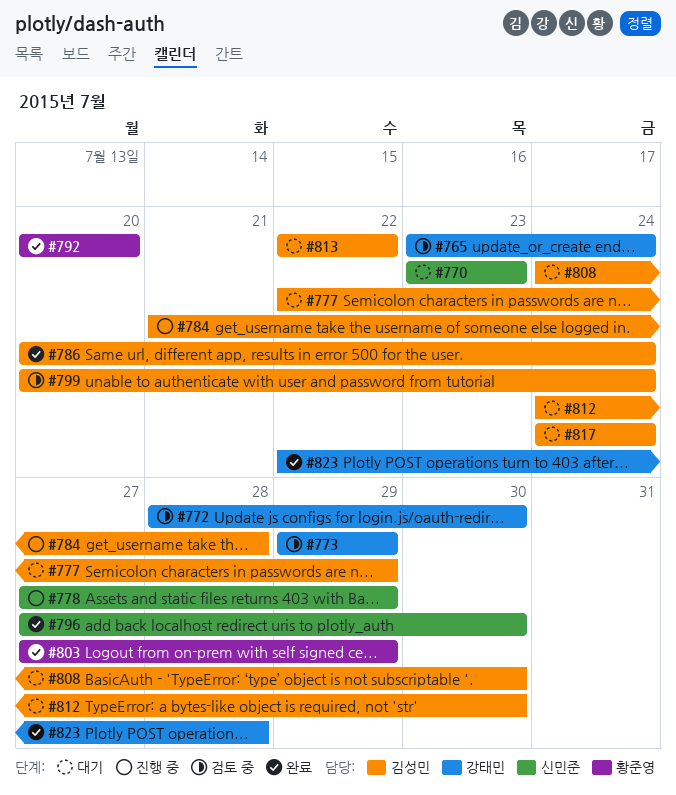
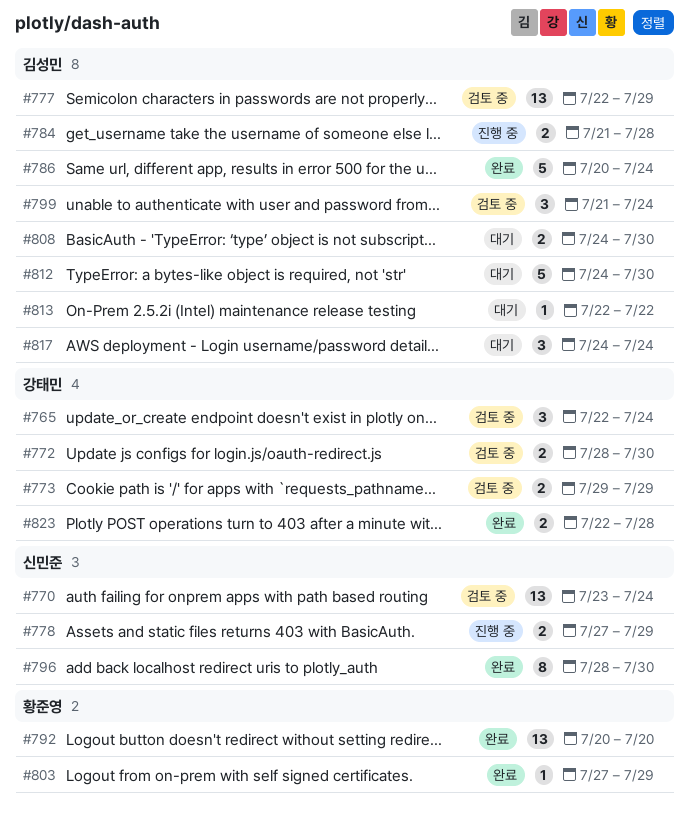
#765, start: Jul 23 -> Jul 22
#770, status: 대기 -> 검토 중
#770, due: Jul 23 -> Jul 24
#777, status: 대기 -> 검토 중
#796, start: Jul 27 -> Jul 28
#799, start: Jul 20 -> Jul 21

